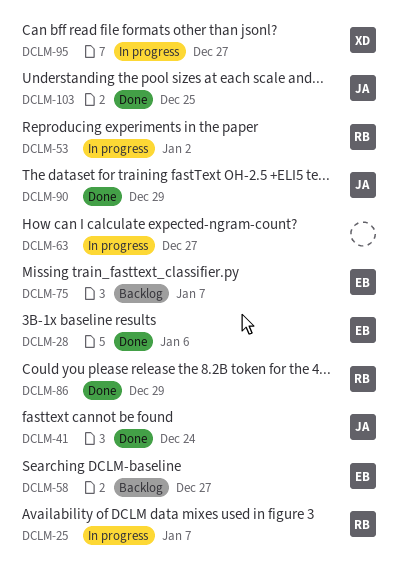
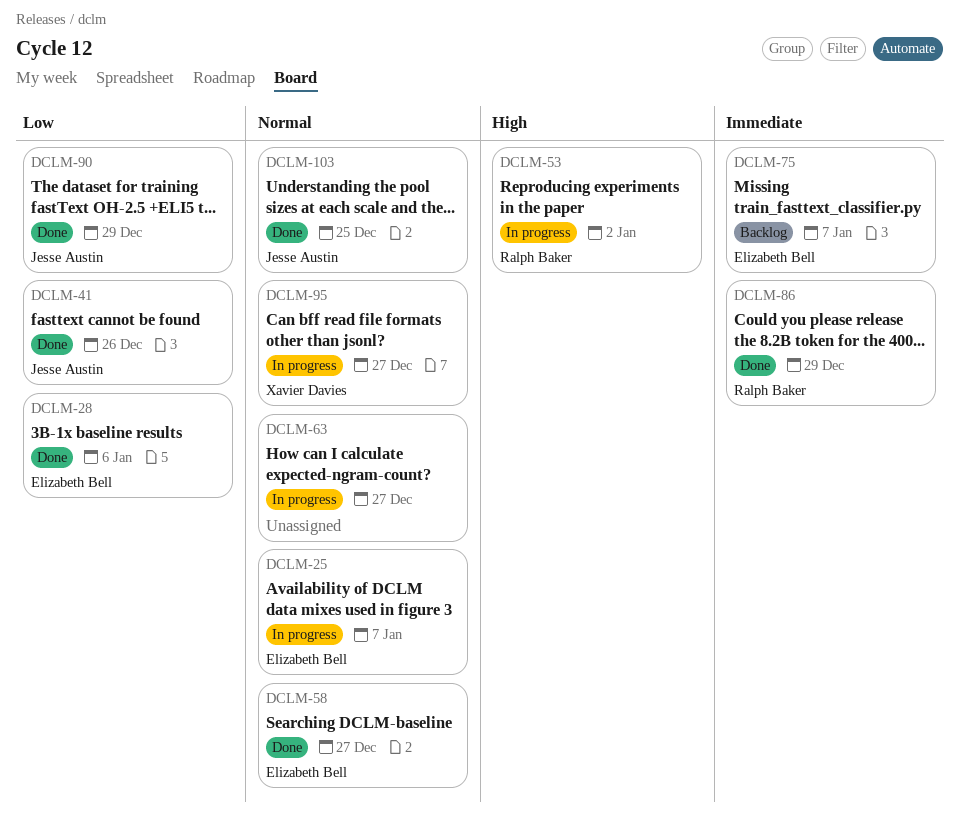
DCLM-25, owner: Ralph Baker -> Elizabeth Bell
DCLM-41, due: Dec 24 -> Dec 26
DCLM-58, status: Backlog -> Done

